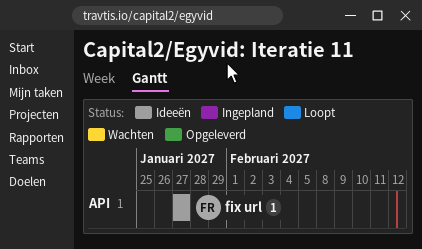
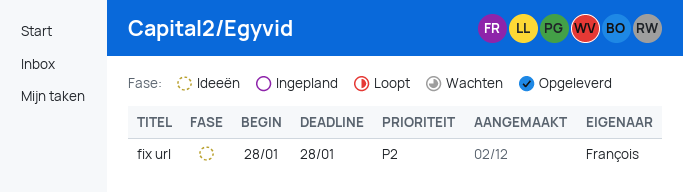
fix url, start: Jan 27 -> Jan 28
fix url, due: Jan 27 -> Jan 28

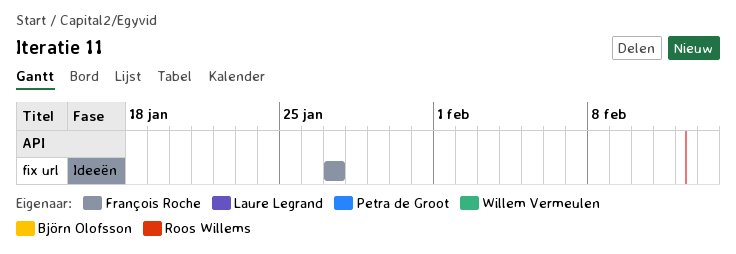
fix url, start: Jan 28 -> Jan 27
fix url, due: Jan 28 -> Jan 27

